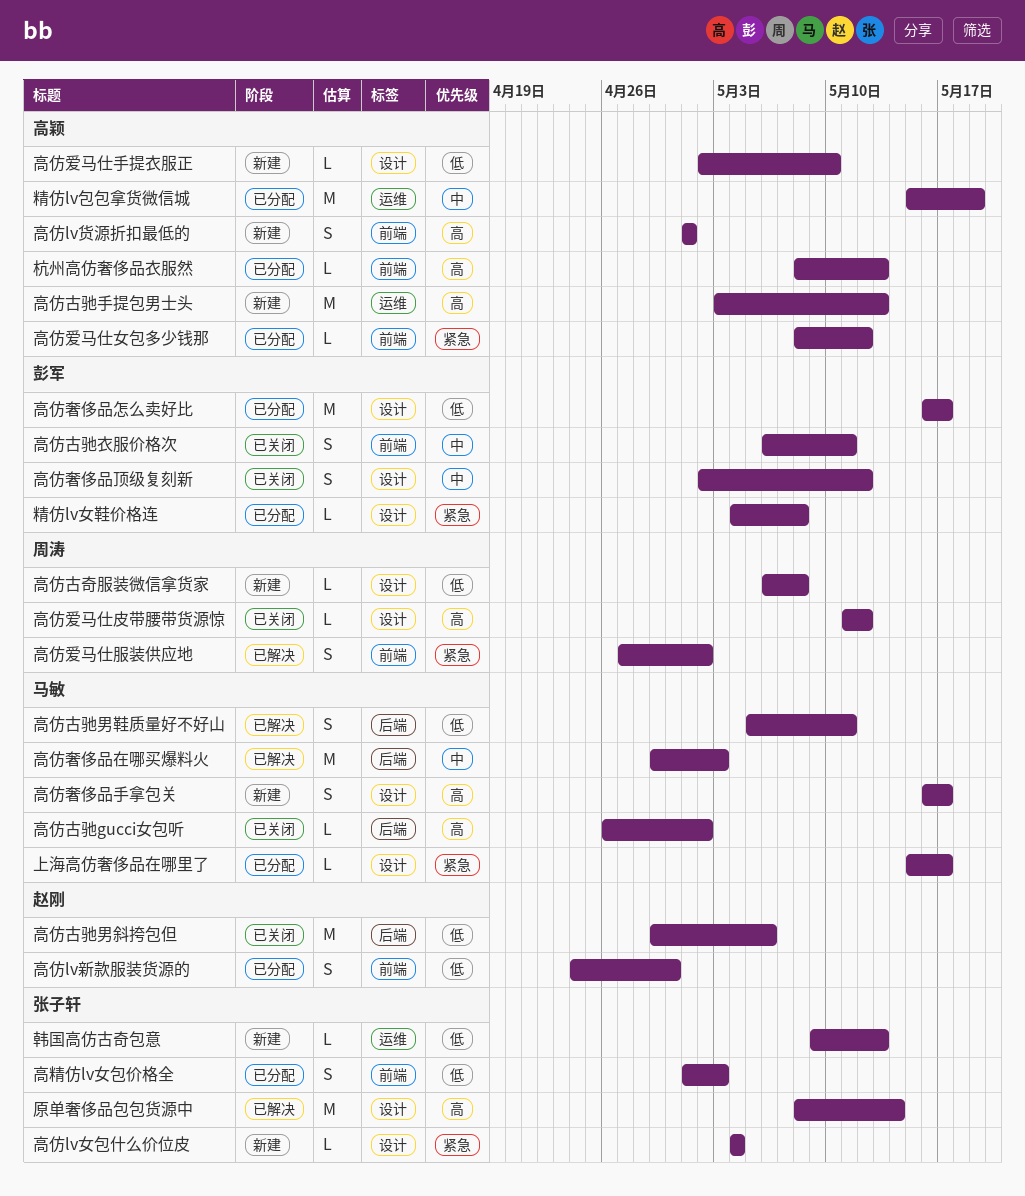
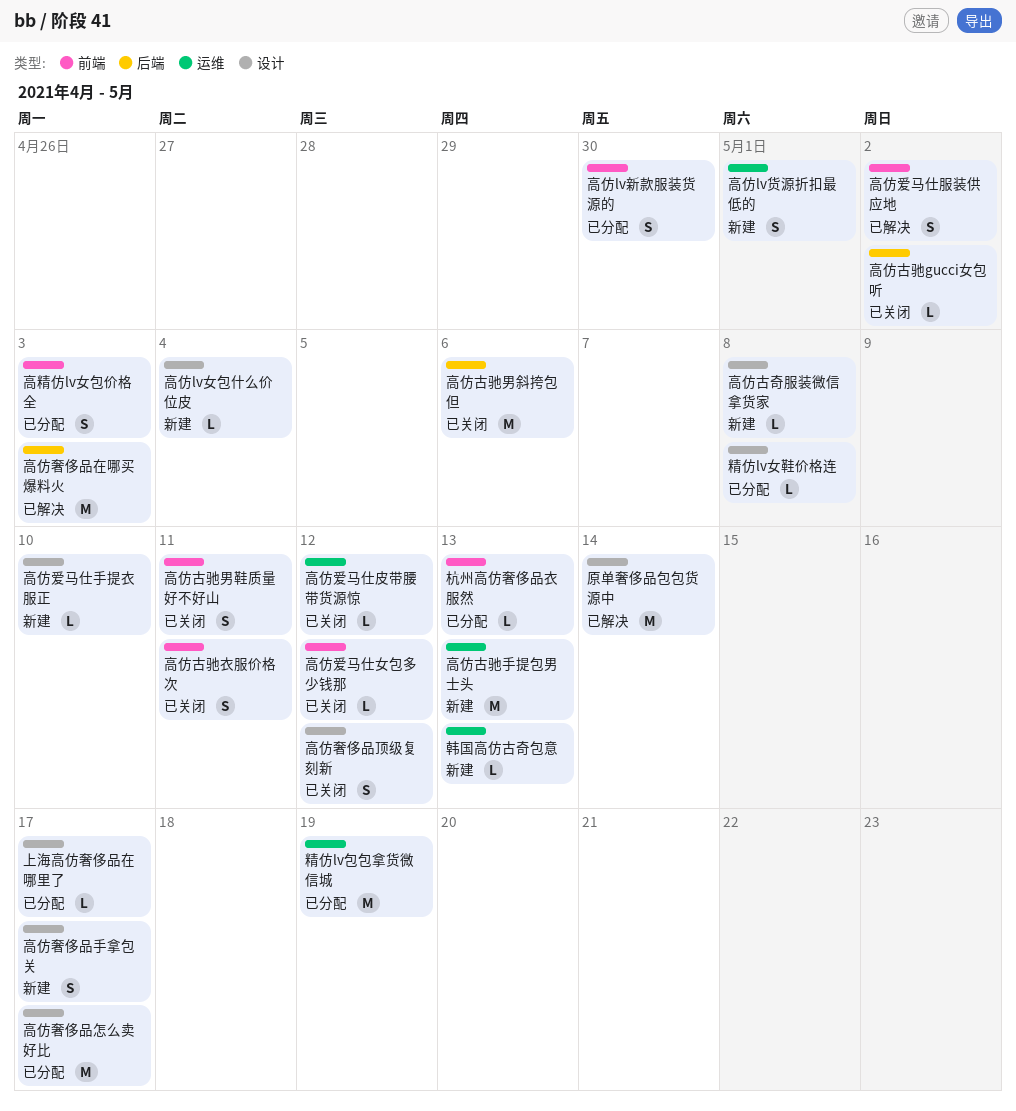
高仿lv货源折扣最低的, label: 前端 -> 运维
高仿古驰男鞋质量好不好山, status: 已解决 -> 已关闭
高仿古驰男鞋质量好不好山, label: 后端 -> 前端
高仿爱马仕女包多少钱那, status: 已分配 -> 已关闭
高仿爱马仕皮带腰带货源惊, label: 设计 -> 运维

